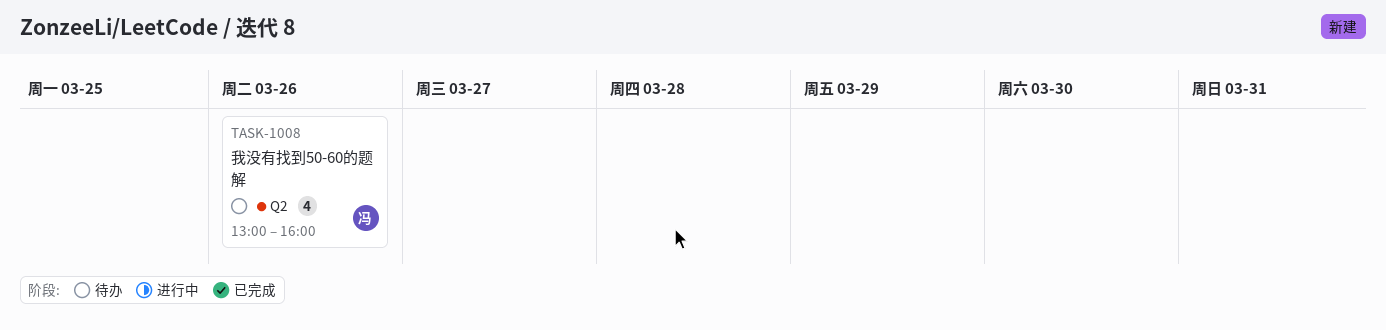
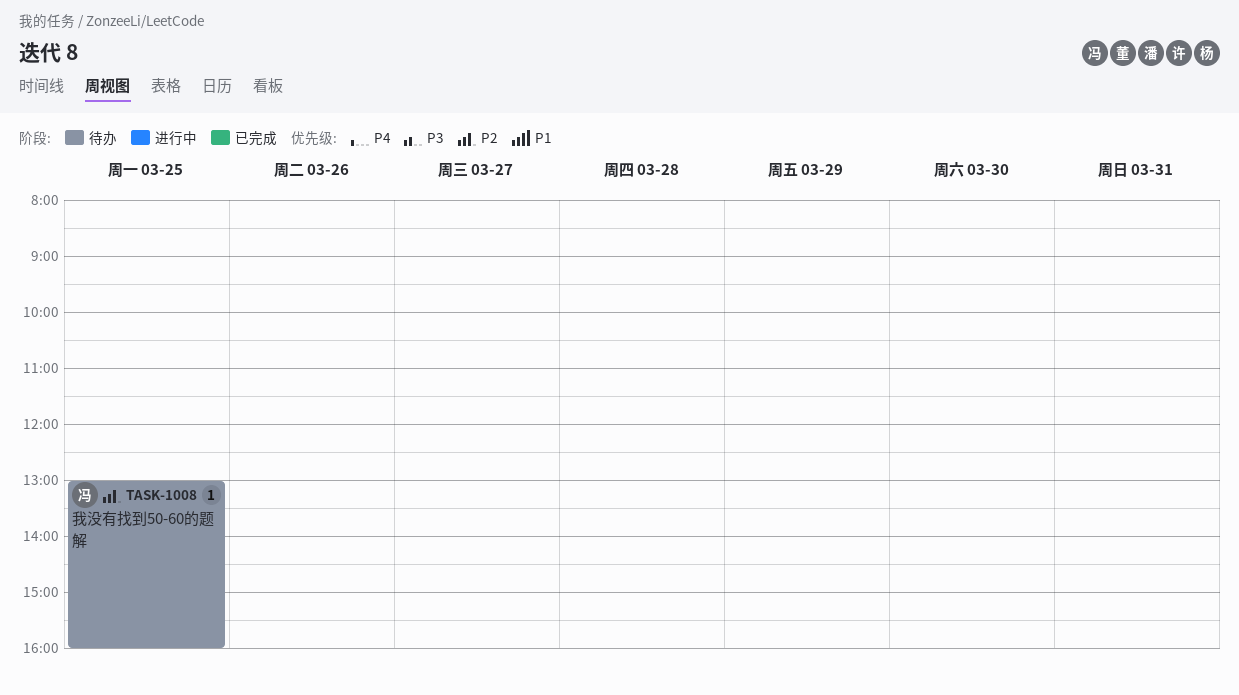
TASK-1008, estimate: 4 -> 1
TASK-1008, day: Mar 26 -> Mar 25

